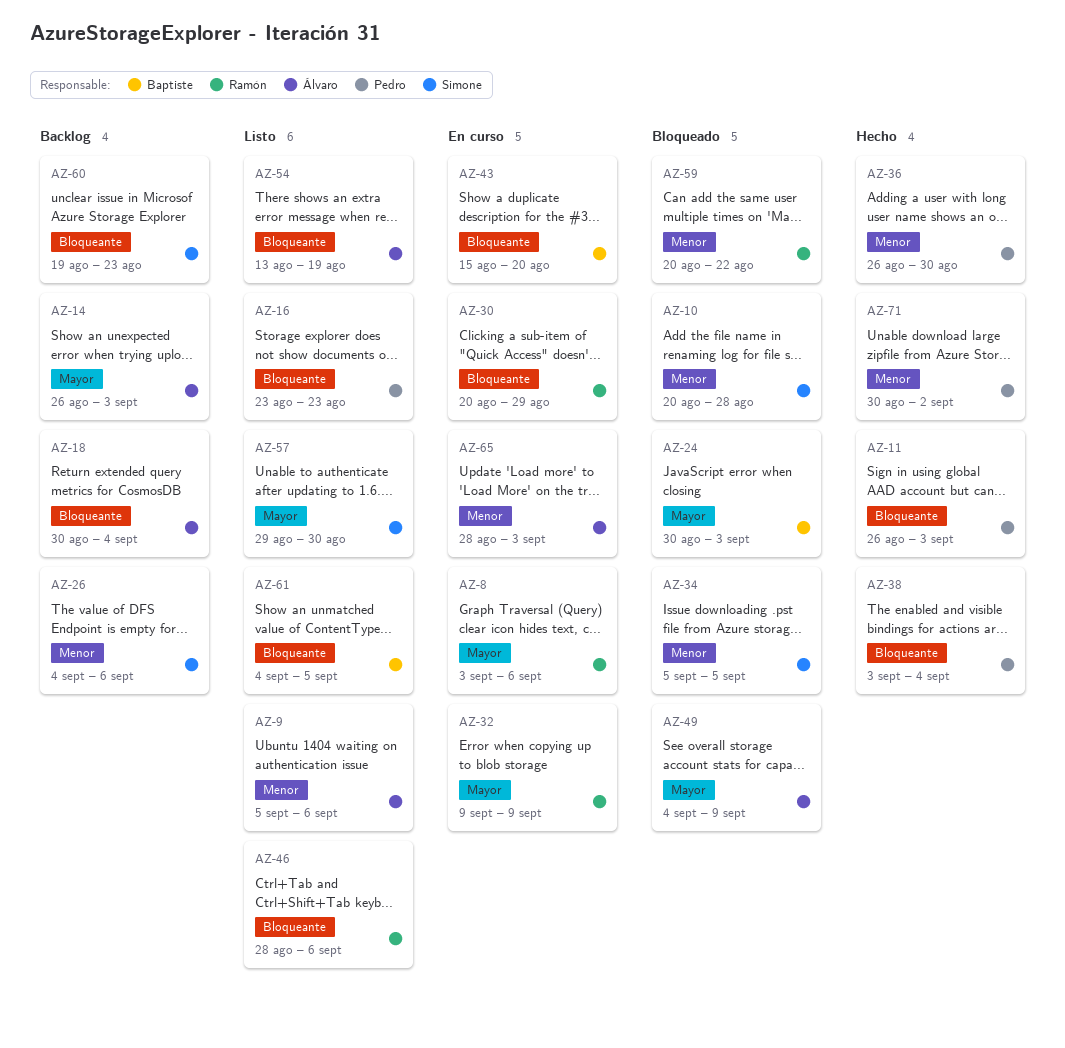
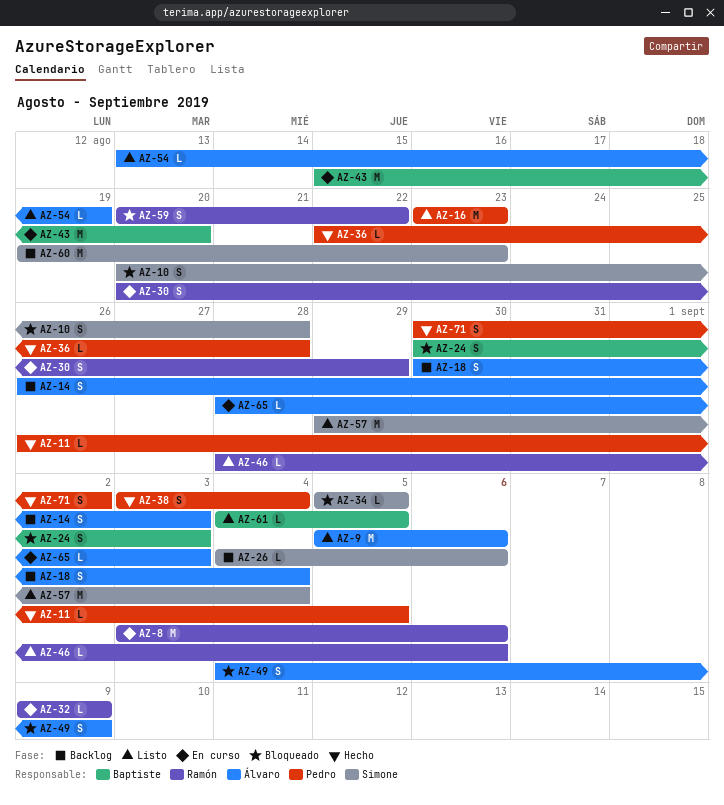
AZ-11, due: Sep 3 -> Sep 5
AZ-36, start: Aug 26 -> Aug 22
AZ-36, due: Aug 30 -> Aug 28
AZ-57, due: Aug 30 -> Sep 4

